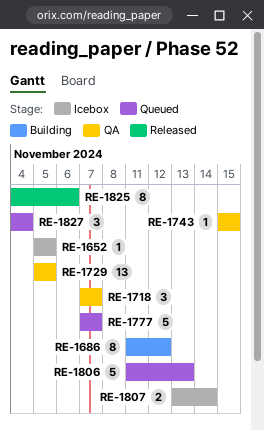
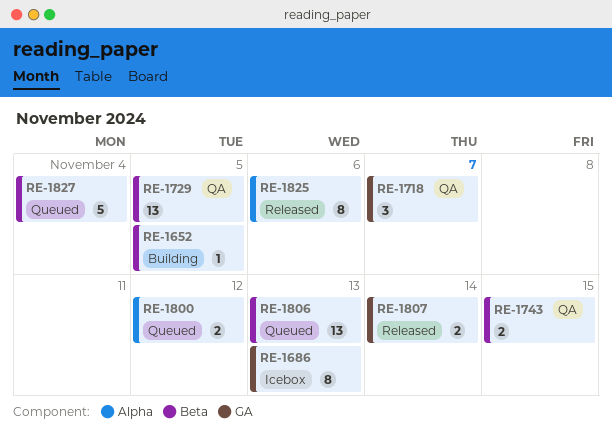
RE-1652, status: Icebox -> Building
RE-1686, status: Building -> Icebox
RE-1686, due: Nov 12 -> Nov 13
RE-1743, estimate: 1 -> 2
RE-1777: present -> none
RE-1800: none -> present
RE-1806, estimate: 5 -> 13
RE-1807, status: Icebox -> Released
RE-1827, estimate: 3 -> 5

